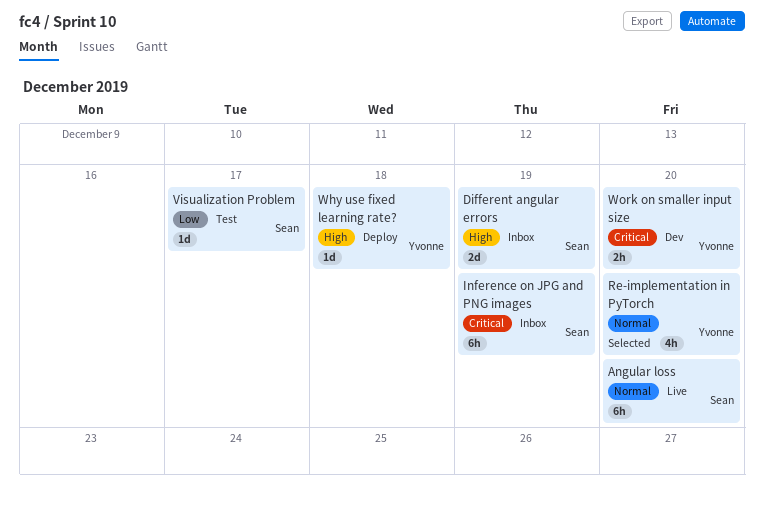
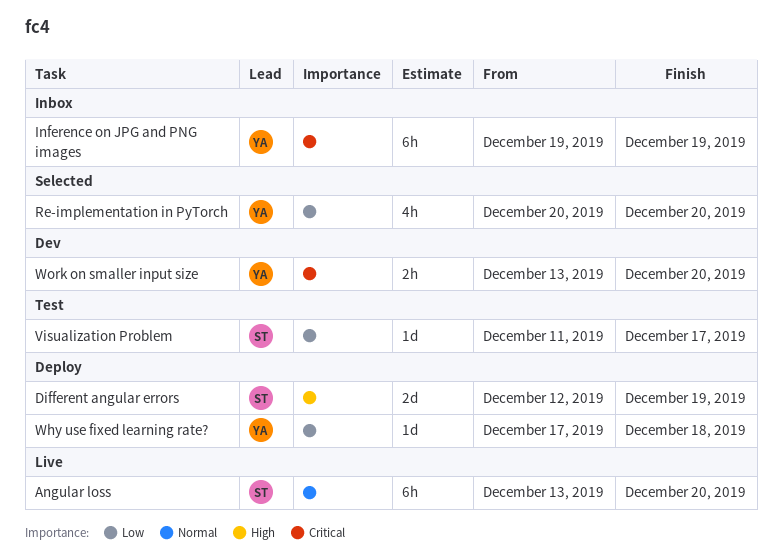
Different angular errors, status: Inbox -> Deploy
Inference on JPG and PNG images, owner: Sean -> Yvonne
Re-implementation in PyTorch, priority: Normal -> Low
Why use fixed learning rate?, priority: High -> Low

